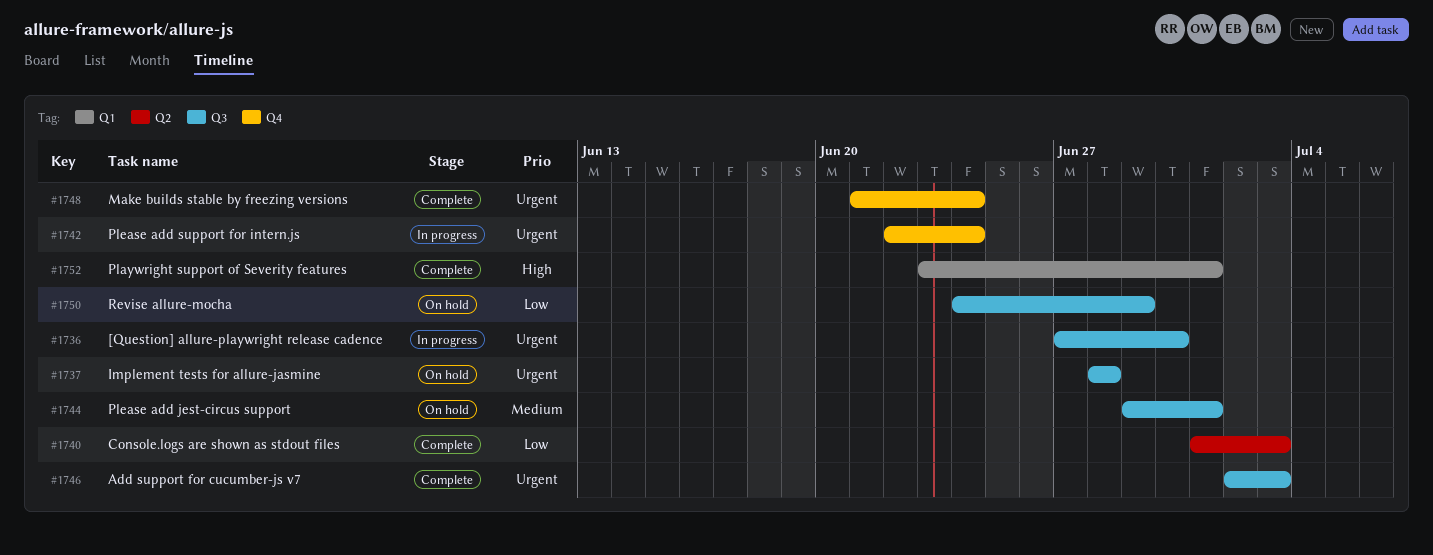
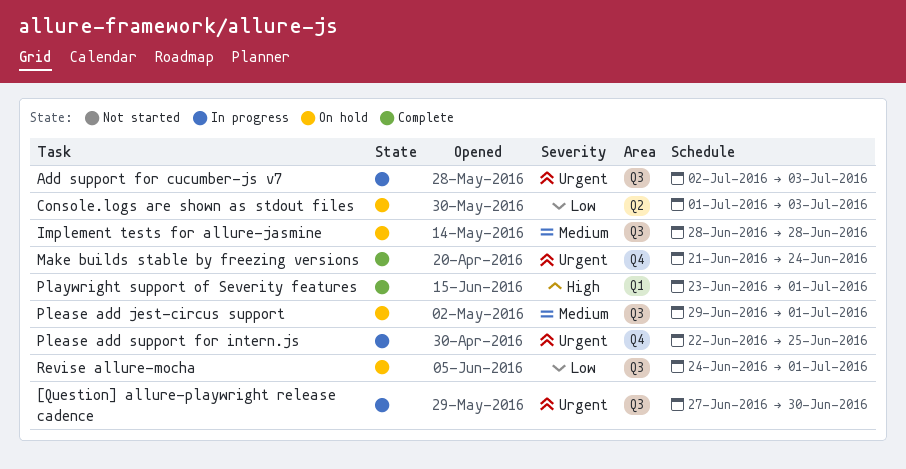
Add support for cucumber-js v7, status: Complete -> In progress
Console.logs are shown as stdout files, status: Complete -> On hold
Implement tests for allure-jasmine, priority: Urgent -> Medium
Please add support for intern.js, due: Jun 24 -> Jun 25
Revise allure-mocha, due: Jun 29 -> Jul 1

